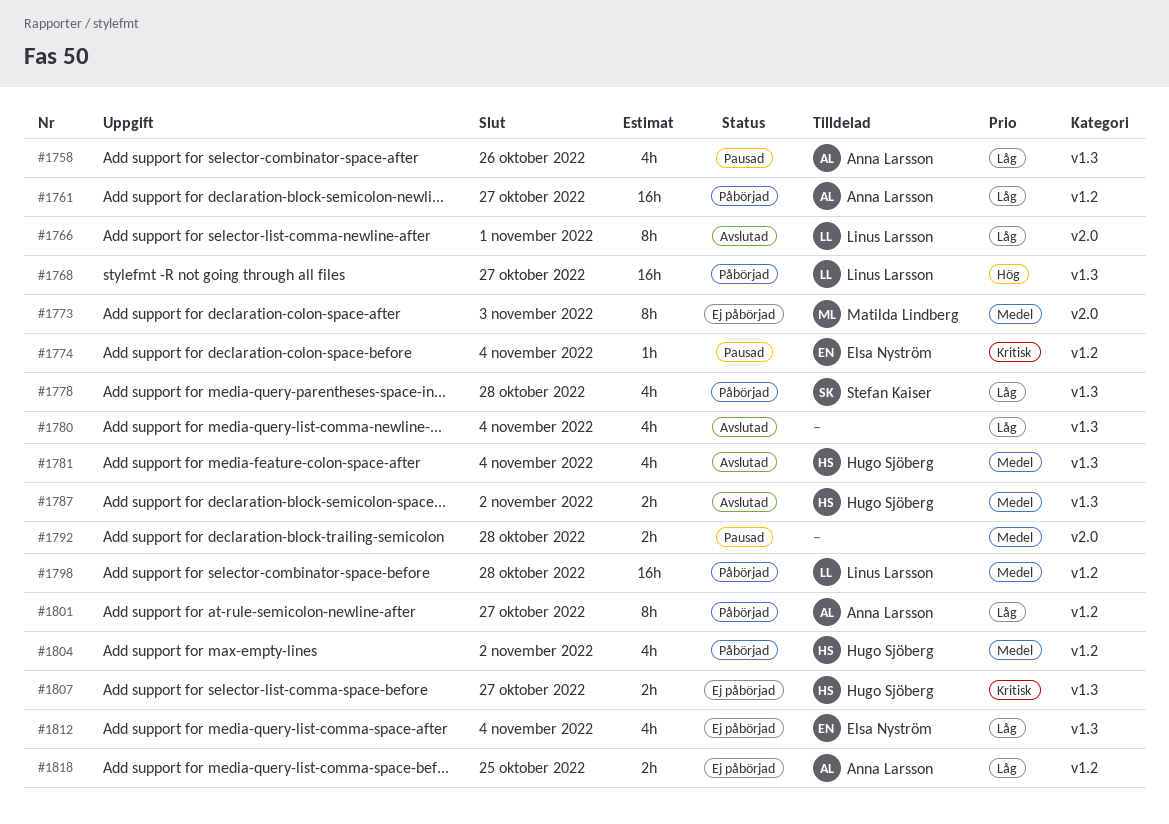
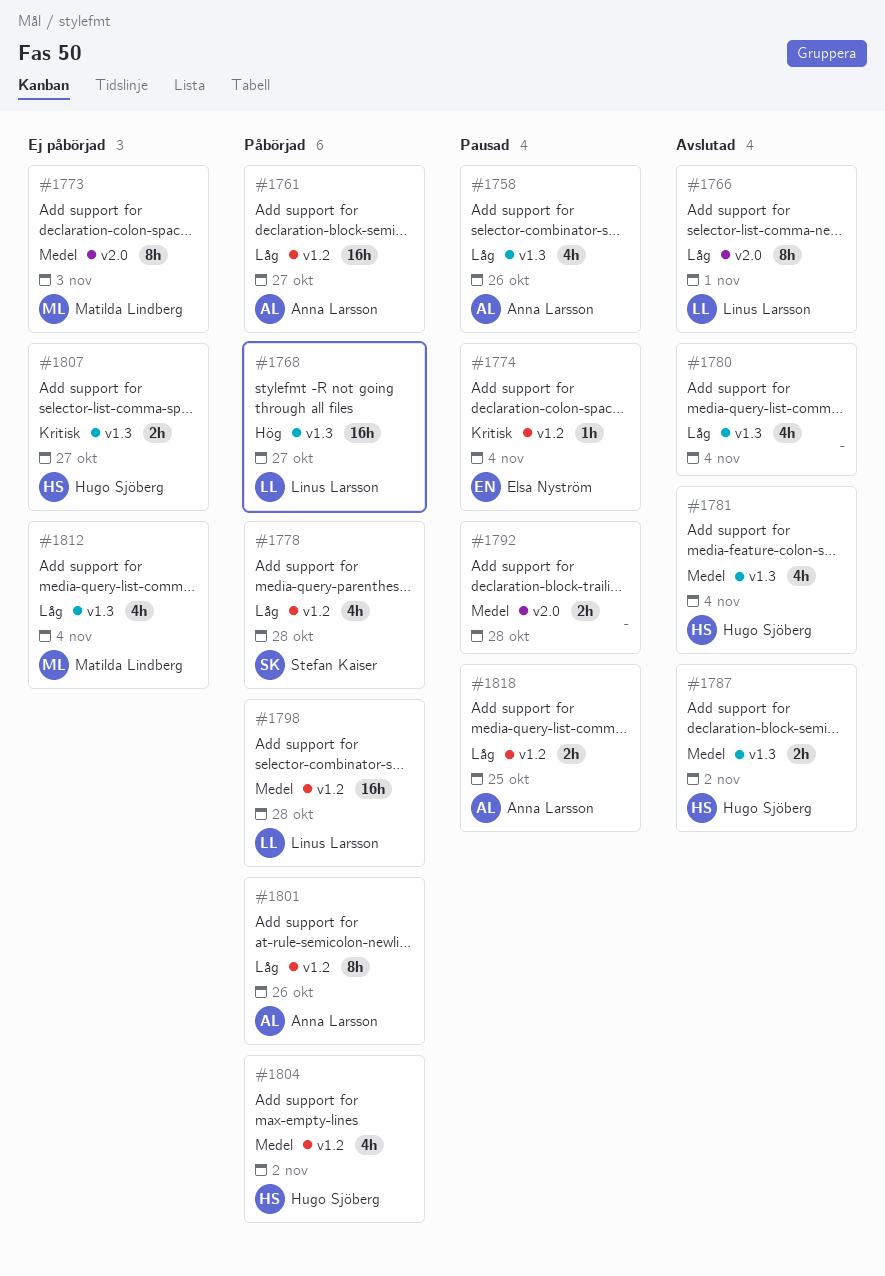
#1778, label: v1.3 -> v1.2
#1801, due: Oct 27 -> Oct 26
#1812, owner: Elsa Nyström -> Matilda Lindberg
#1818, status: Ej påbörjad -> Pausad

